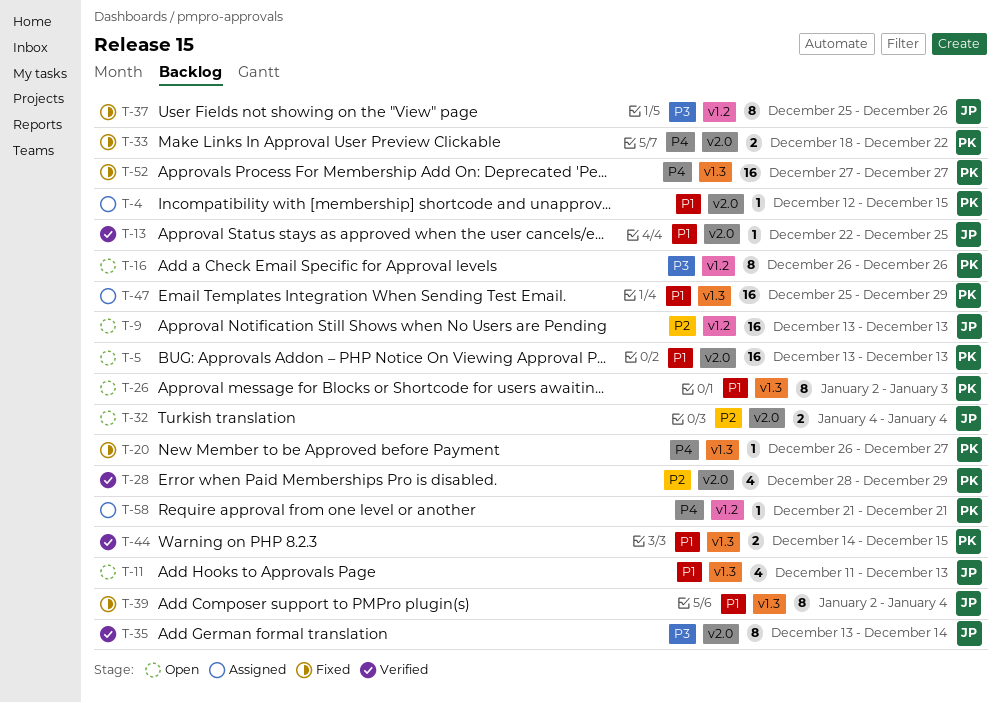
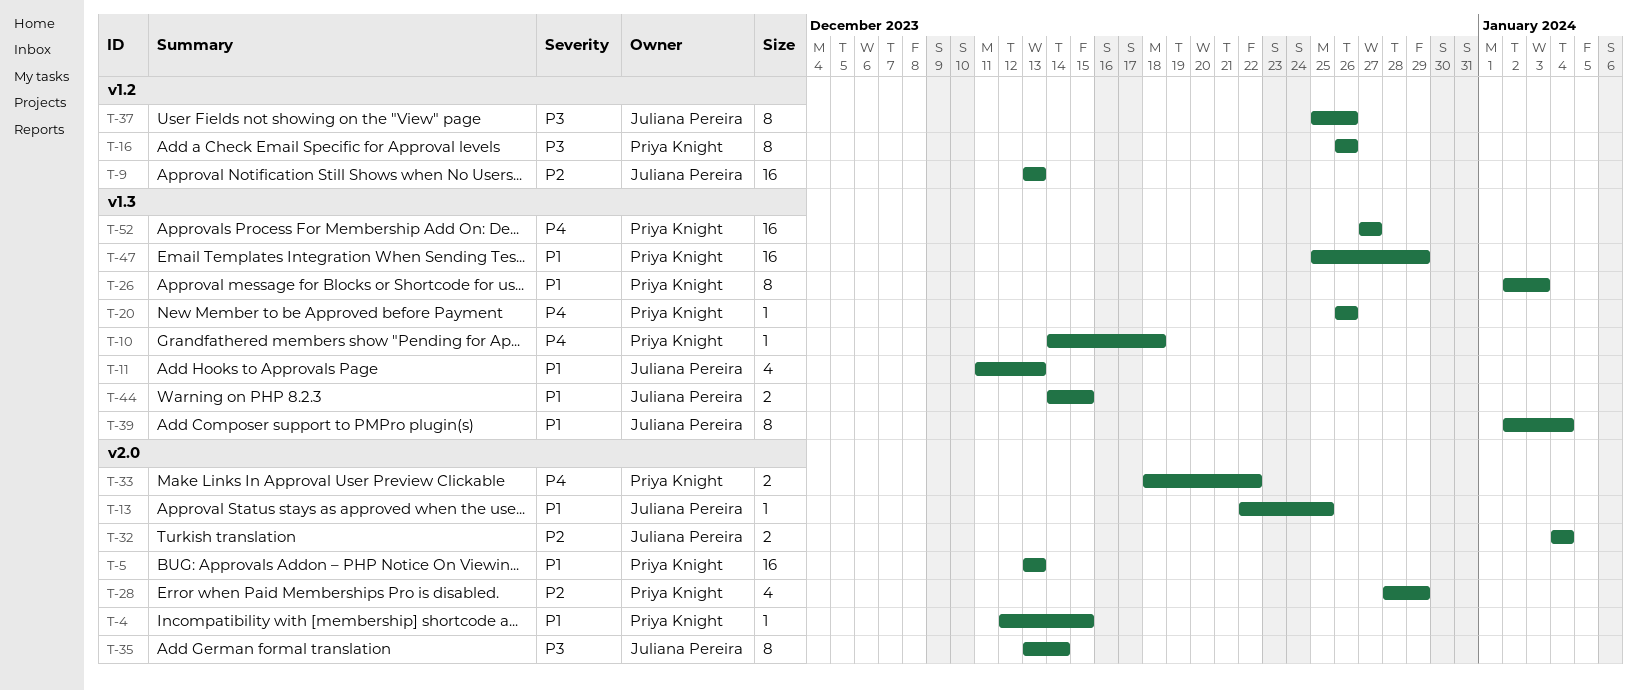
T-10: none -> present
T-20, due: Dec 27 -> Dec 26
T-44, owner: Priya Knight -> Juliana Pereira
T-58: present -> none

